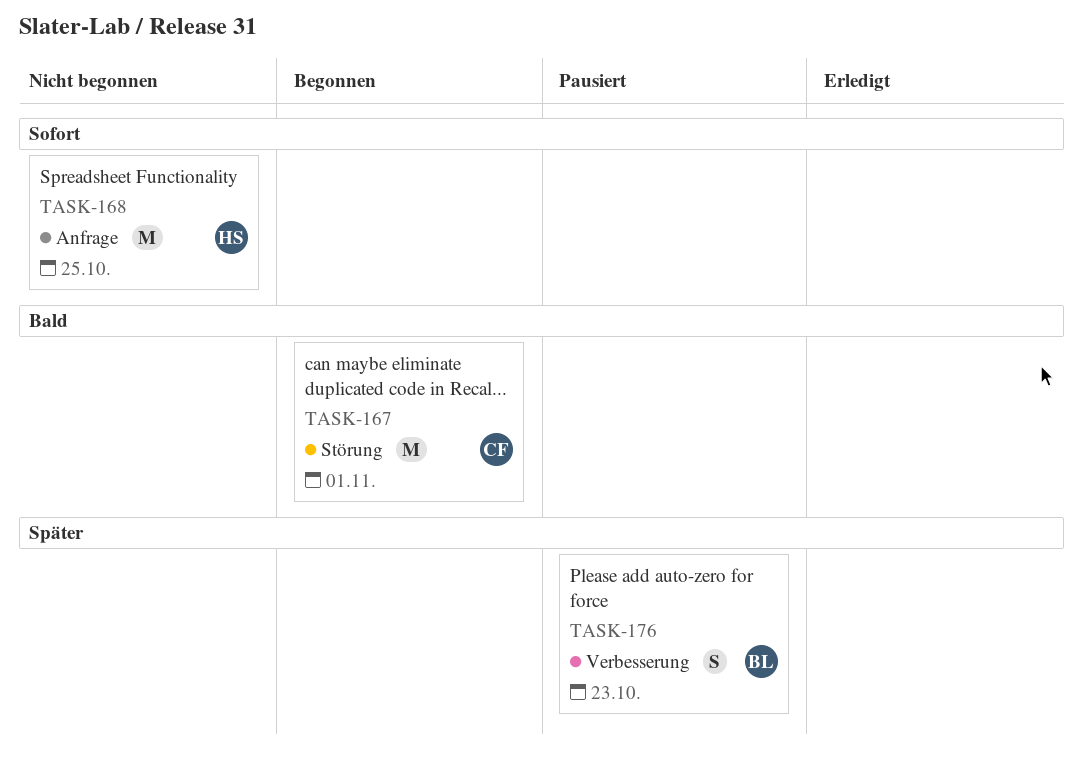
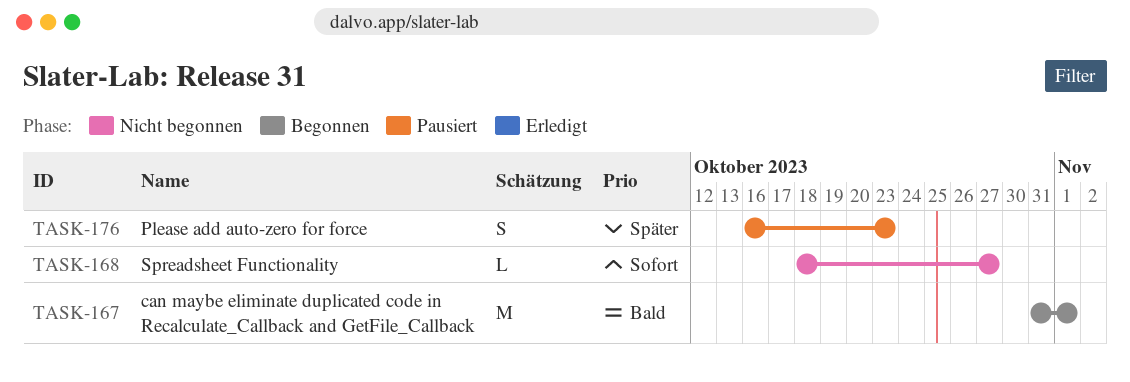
TASK-168, estimate: M -> L
TASK-168, due: Oct 25 -> Oct 27

